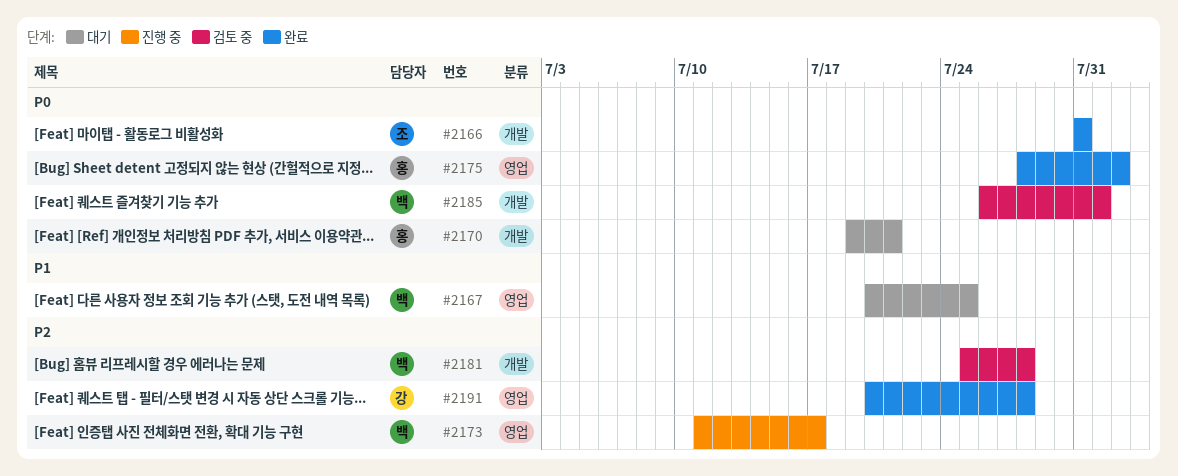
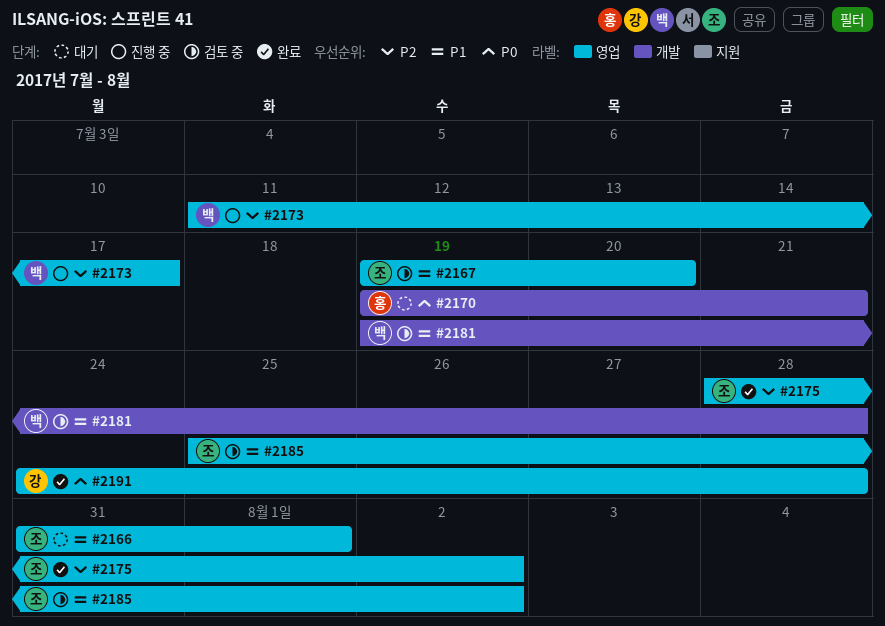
#2166, status: 완료 -> 대기
#2166, priority: P0 -> P1
#2166, label: 개발 -> 영업
#2166, due: Jul 31 -> Aug 1
#2167, status: 대기 -> 검토 중
#2167, owner: 백 -> 조
#2167, start: Jul 20 -> Jul 19
#2167, due: Jul 25 -> Jul 20
#2175, owner: 홍 -> 조
#2175, priority: P0 -> P2
#2181, priority: P2 -> P1
#2181, start: Jul 25 -> Jul 19
#2185, owner: 백 -> 조
#2185, priority: P0 -> P1
#2185, label: 개발 -> 영업
#2185, start: Jul 26 -> Jul 25
#2185, due: Aug 1 -> Aug 2
#2191, priority: P2 -> P0
#2191, start: Jul 20 -> Jul 24

